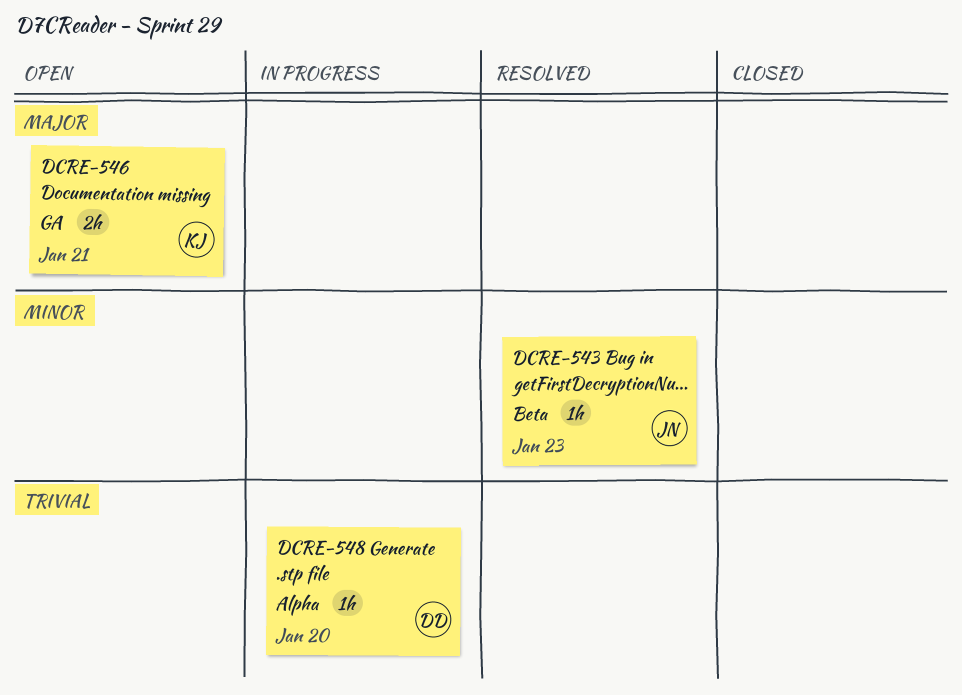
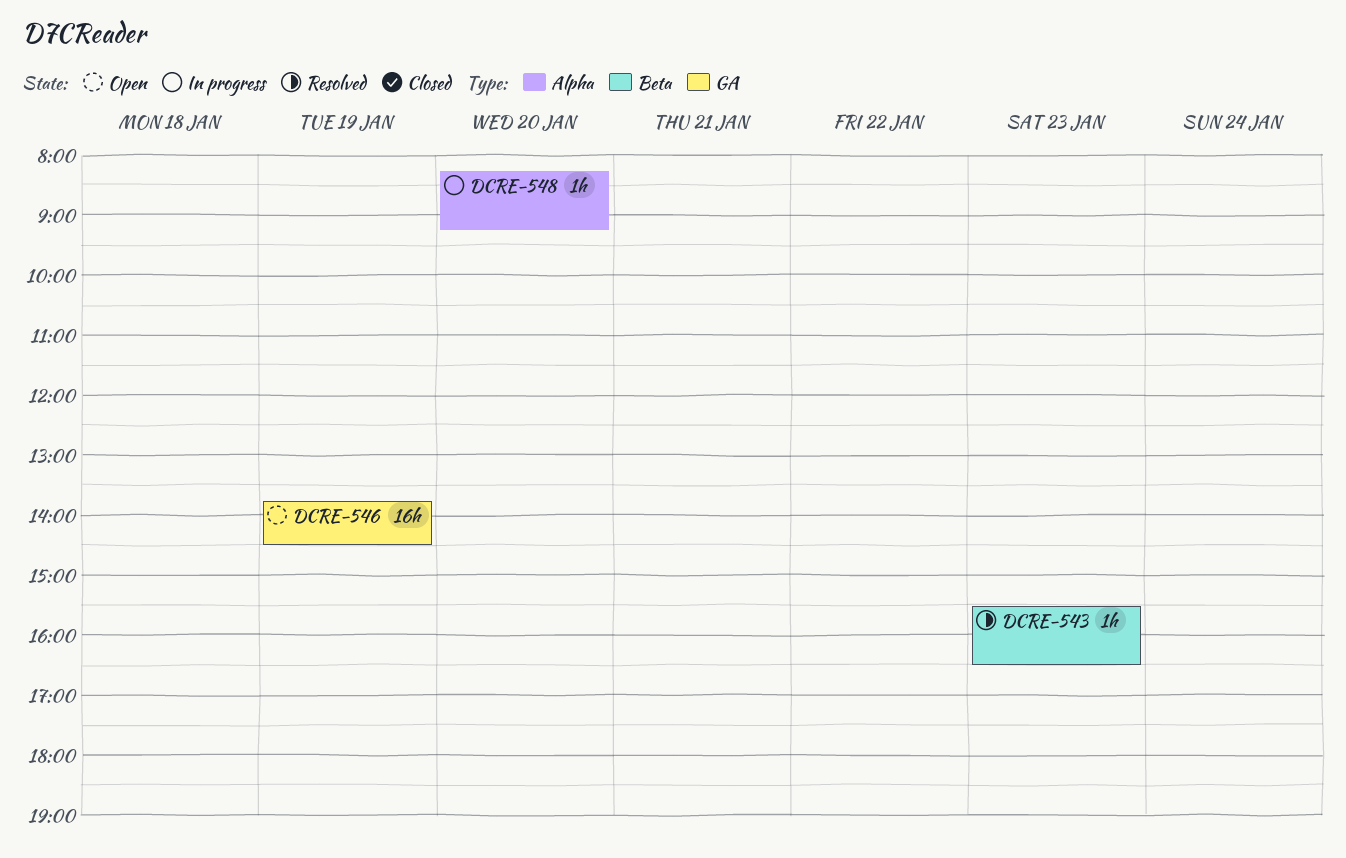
DCRE-546, estimate: 2h -> 16h
DCRE-546, day: Jan 21 -> Jan 19

